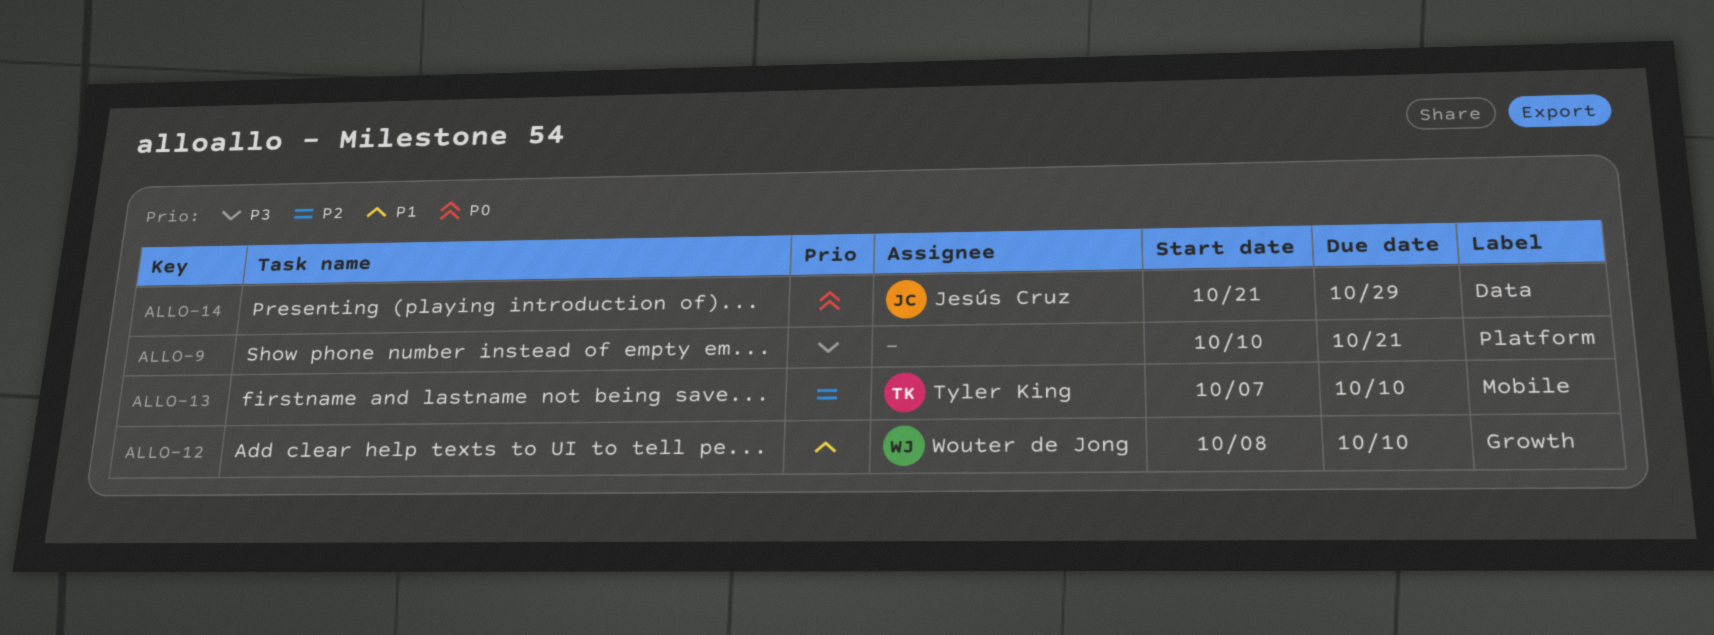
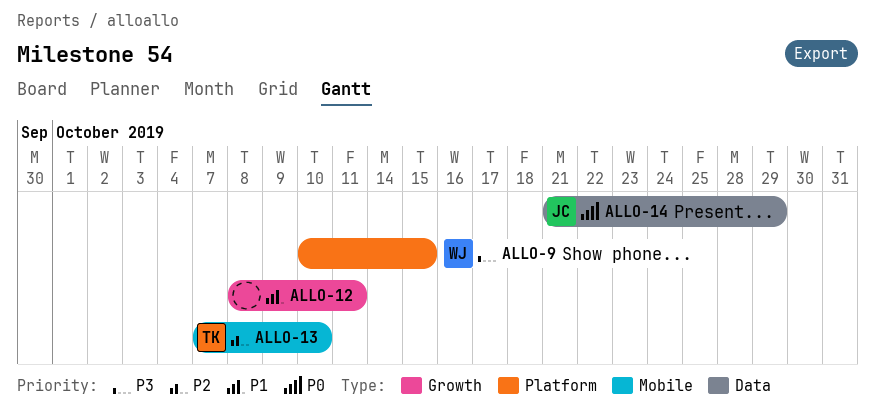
ALLO-9, owner: none -> Wouter de Jong
ALLO-9, due: Oct 21 -> Oct 15
ALLO-12, owner: Wouter de Jong -> none
ALLO-12, due: Oct 10 -> Oct 11

